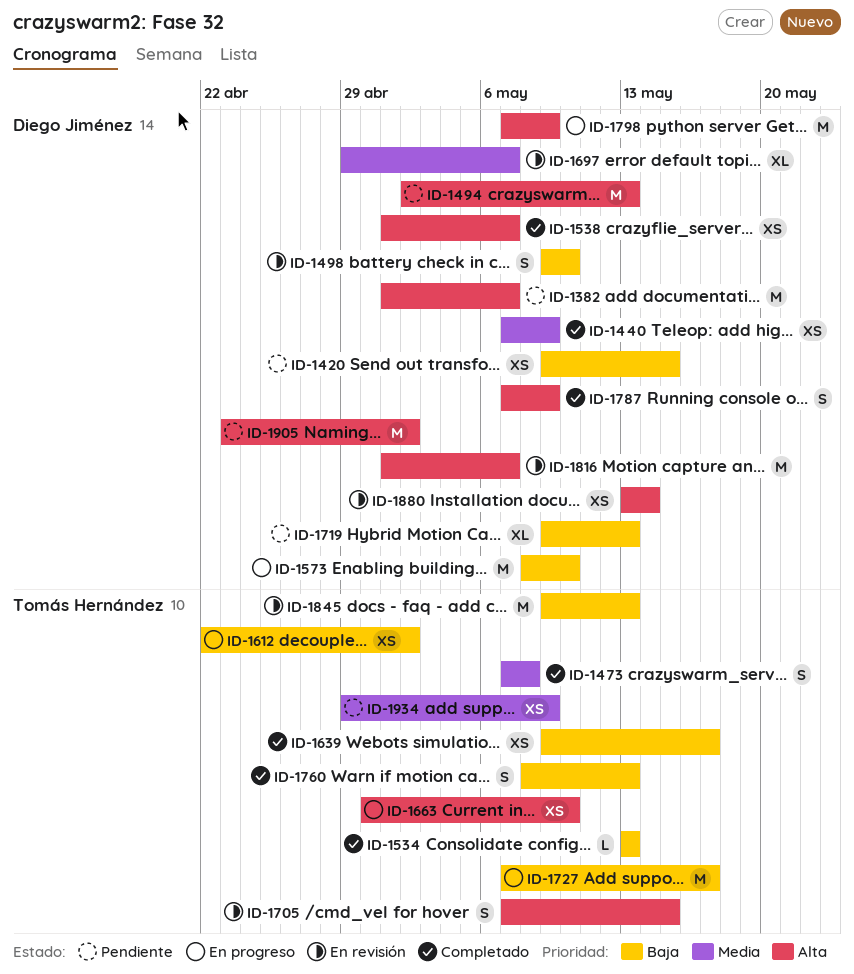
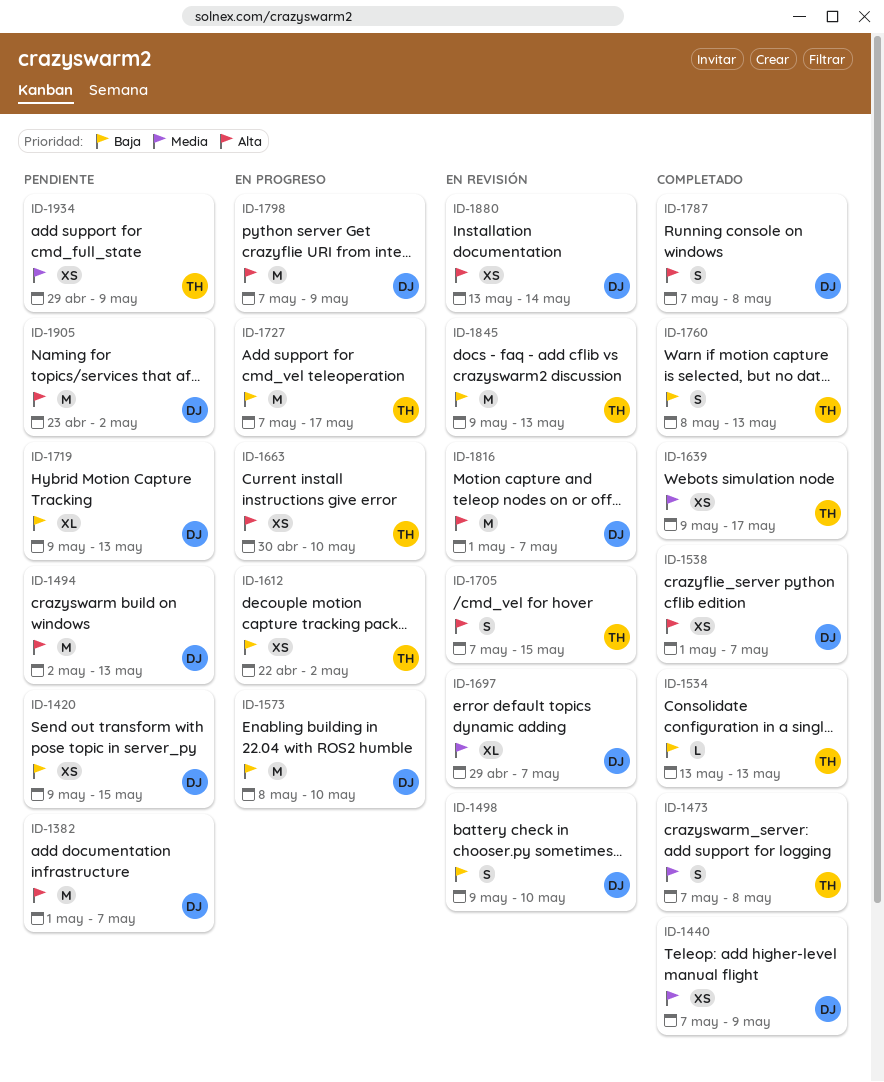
ID-1639, priority: Baja -> Media
ID-1787, due: May 9 -> May 8

